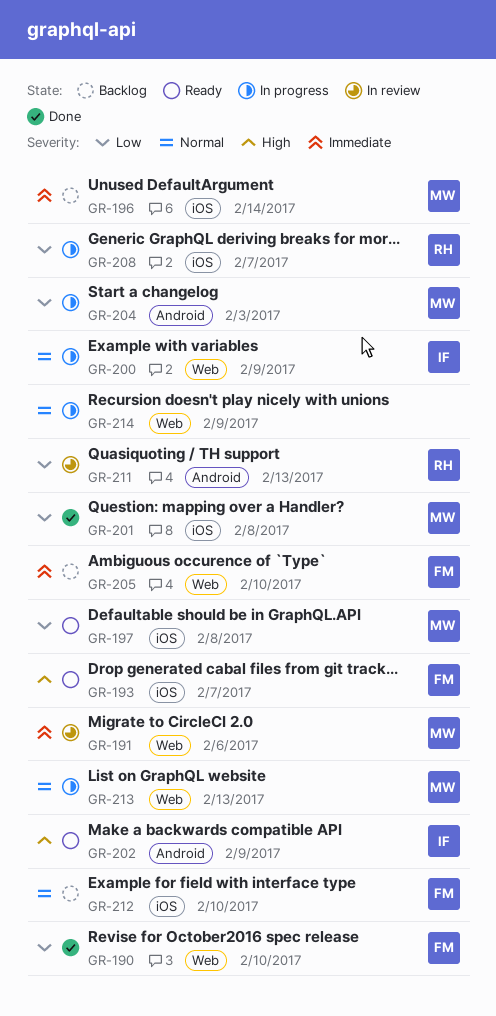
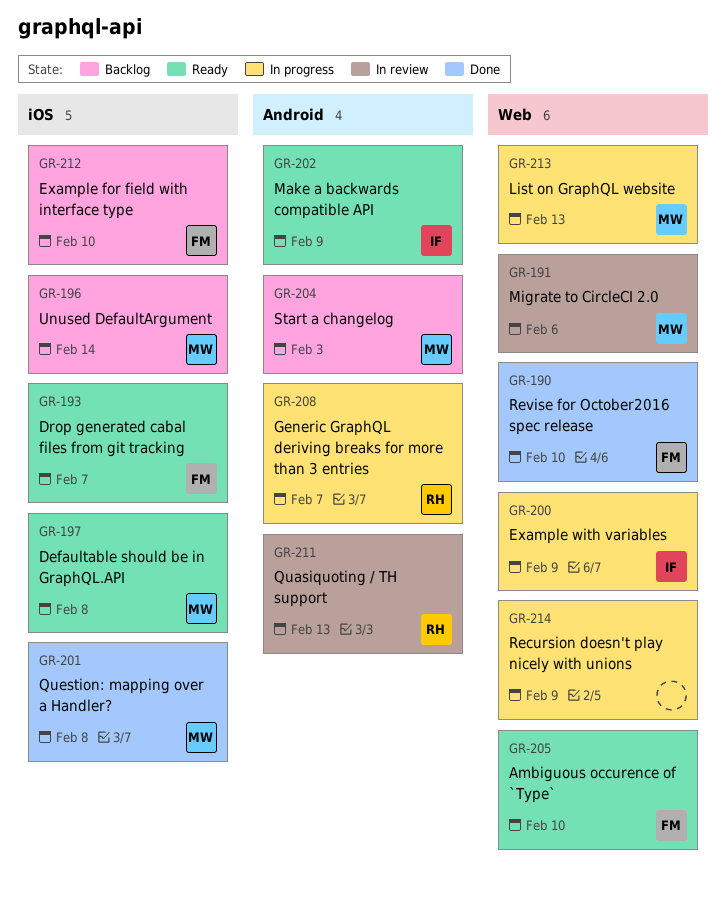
GR-204, status: In progress -> Backlog
GR-205, status: Backlog -> Ready
GR-208, label: iOS -> Android

